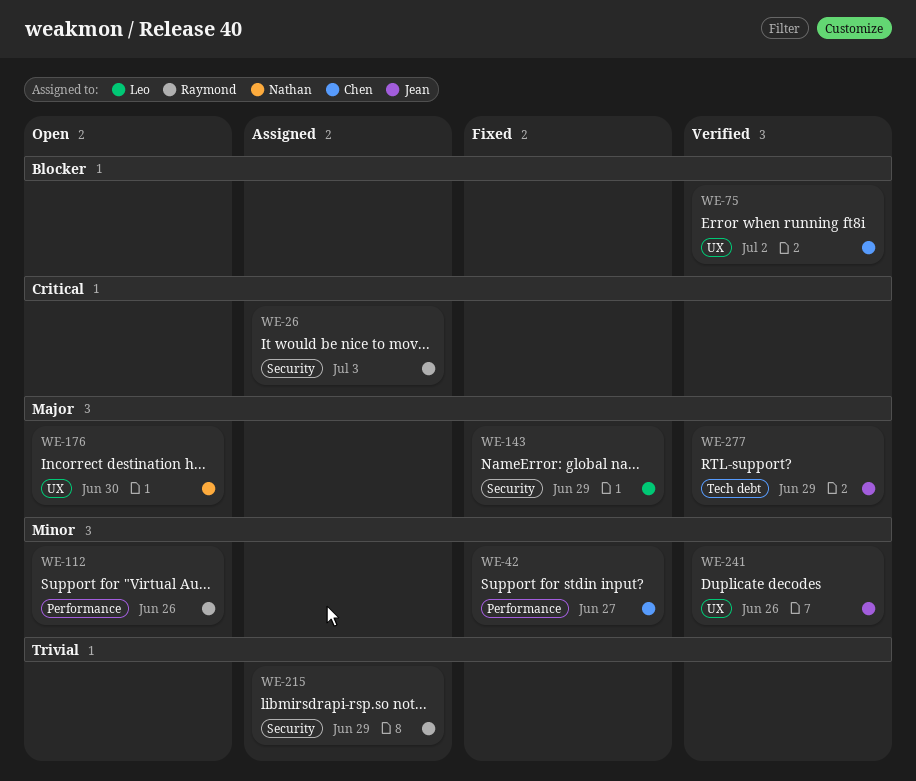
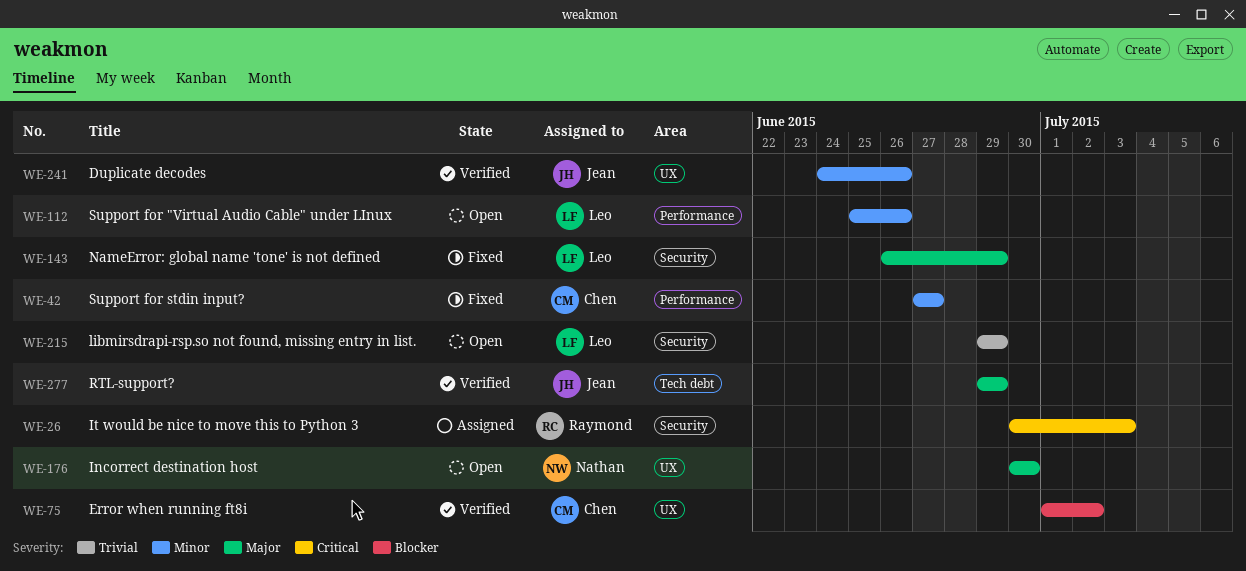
WE-112, owner: Raymond -> Leo
WE-215, status: Assigned -> Open
WE-215, owner: Raymond -> Leo

